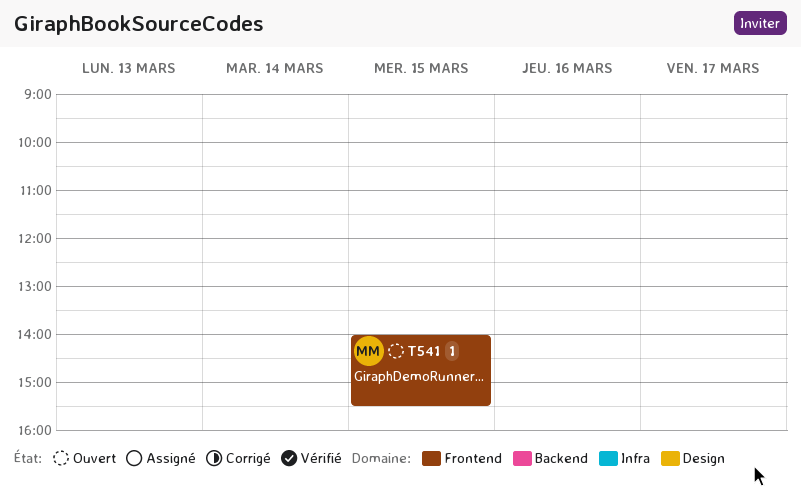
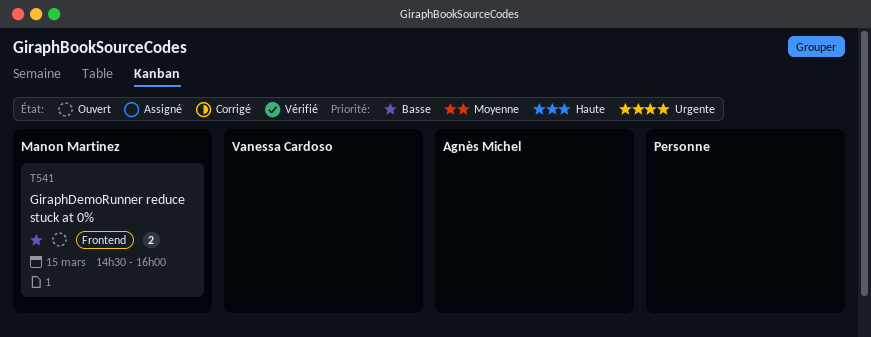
T541, estimate: 1 -> 2
T541, begins: 14:00 -> 14:30
T541, ends: 15:30 -> 16:00

